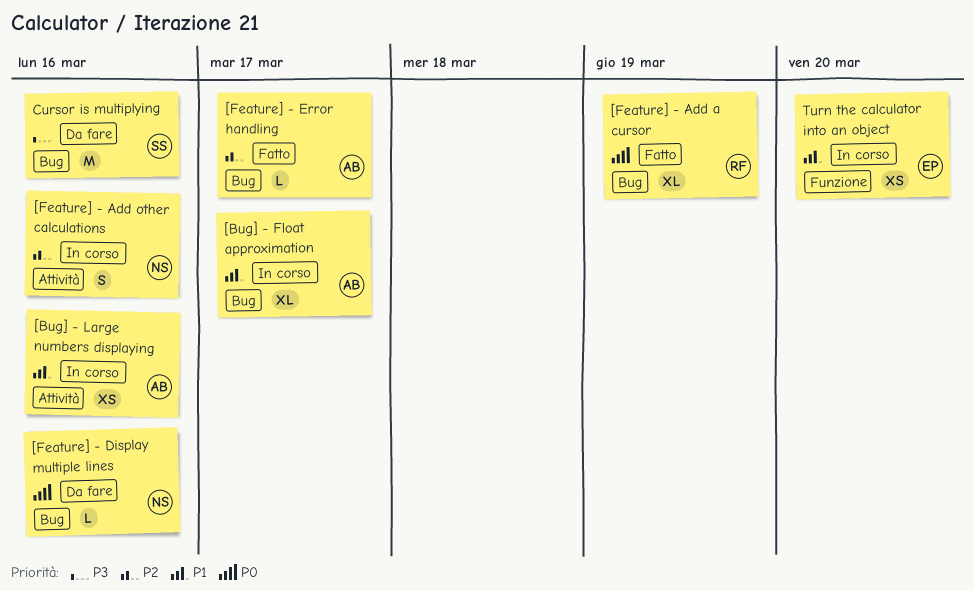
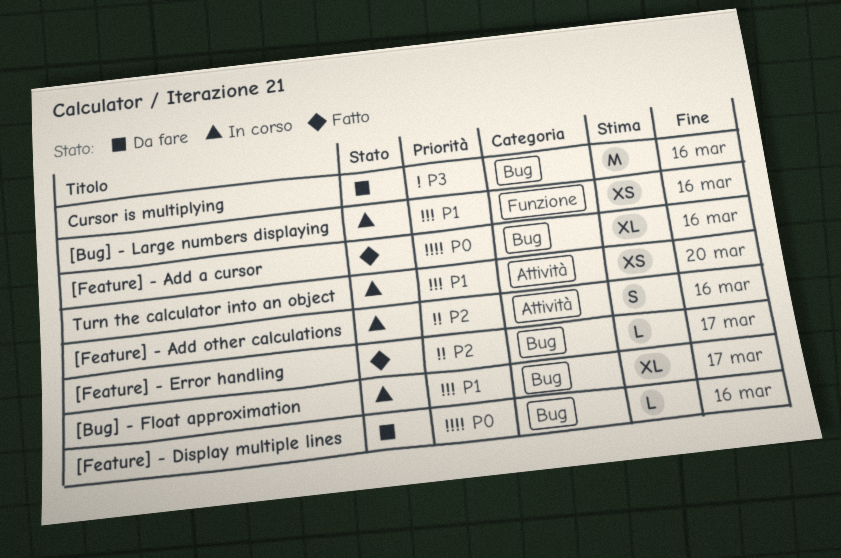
[Bug] - Large numbers displaying, label: Attività -> Funzione
[Feature] - Add a cursor, due: Mar 19 -> Mar 16
Turn the calculator into an object, label: Funzione -> Attività

